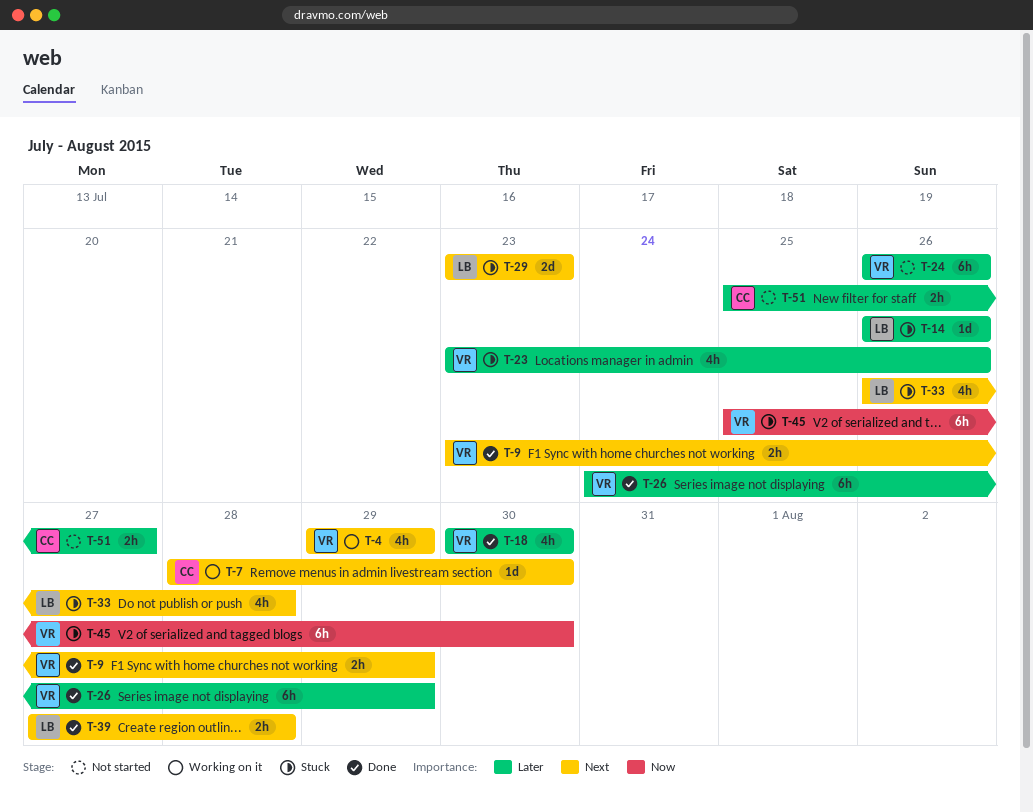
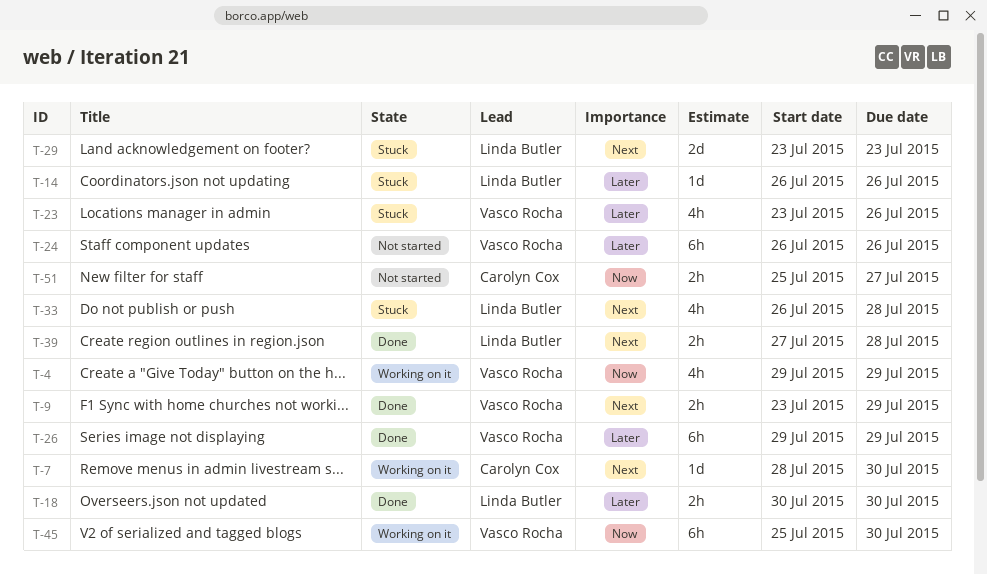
T-4, priority: Next -> Now
T-18, owner: Vasco Rocha -> Linda Butler
T-18, estimate: 4h -> 2h
T-26, start: Jul 24 -> Jul 29
T-45, status: Stuck -> Working on it
T-51, priority: Later -> Now

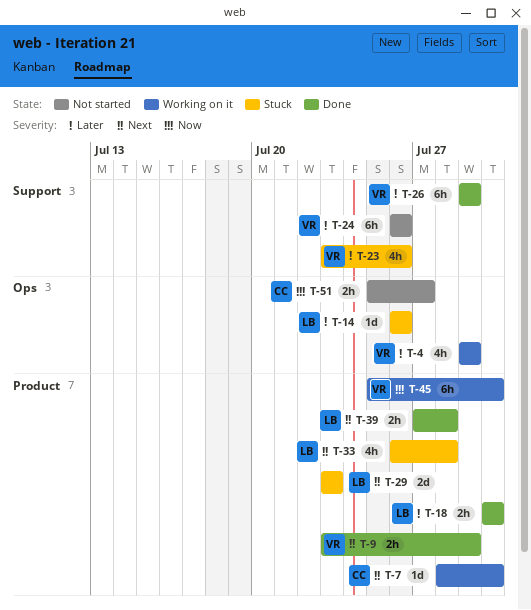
T-4, priority: Now -> Later

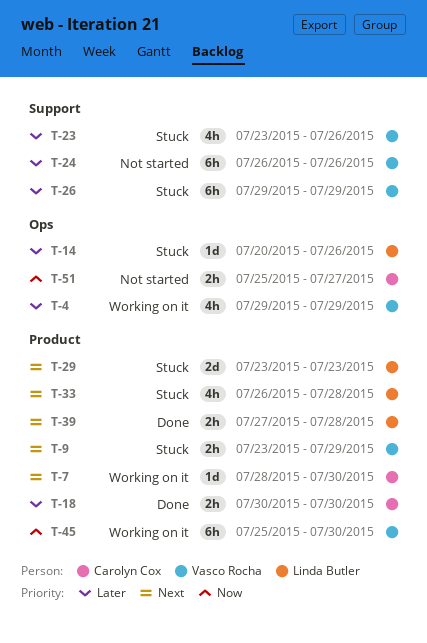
T-9, status: Done -> Stuck
T-14, start: Jul 26 -> Jul 20
T-18, owner: Linda Butler -> Carolyn Cox
T-26, status: Done -> Stuck

